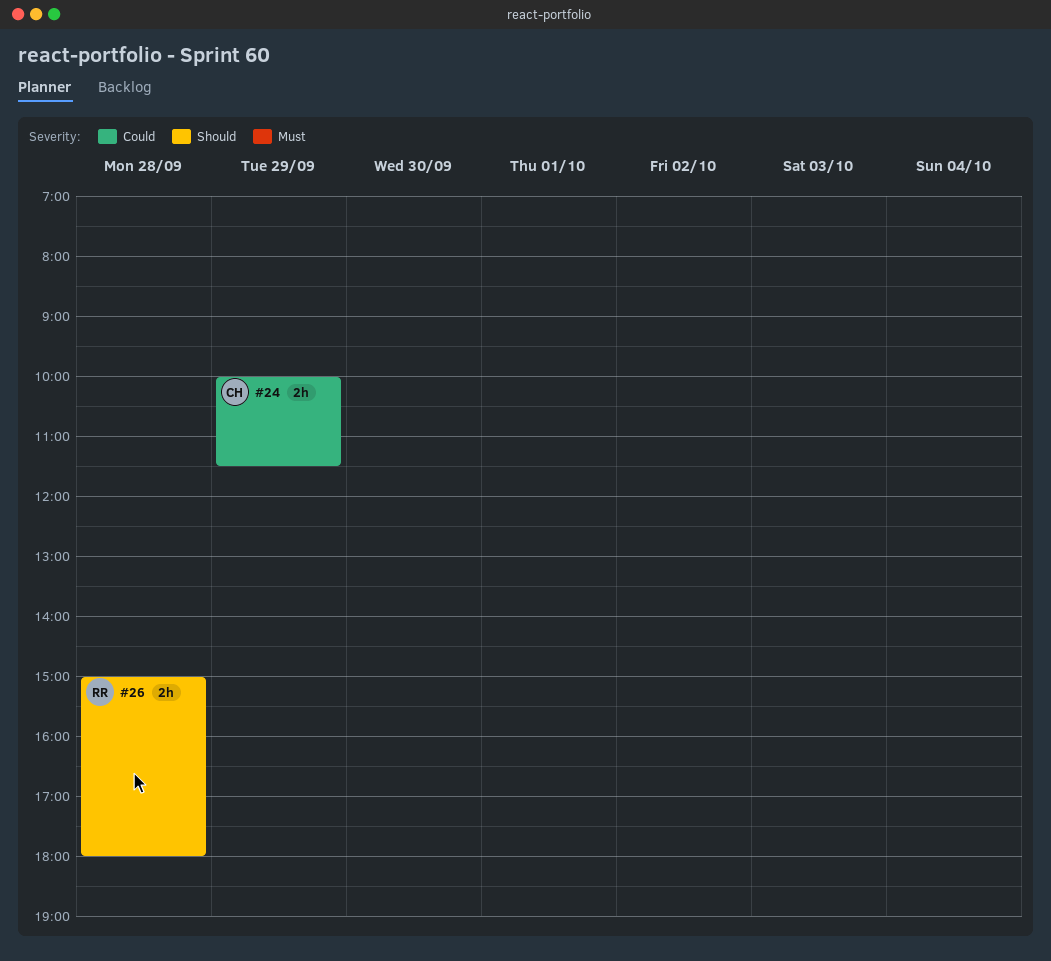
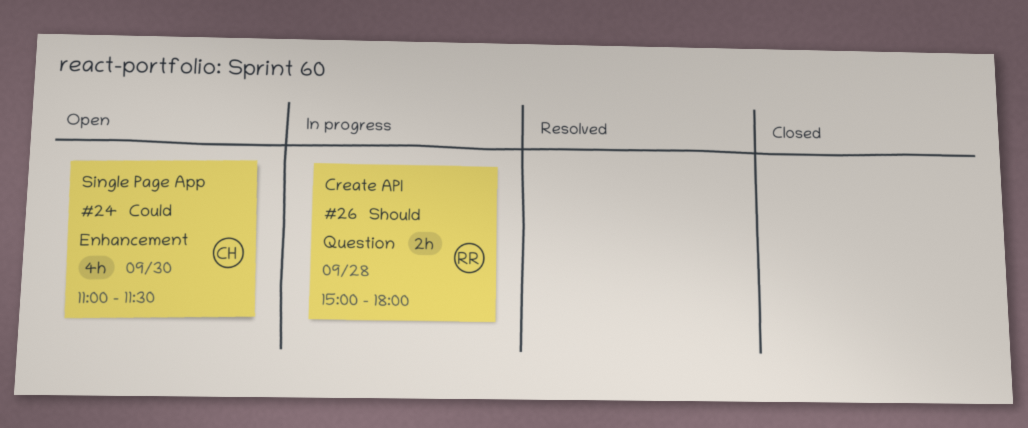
#24, estimate: 2h -> 4h
#24, day: Sep 29 -> Sep 30
#24, begins: 10:00 -> 11:00

